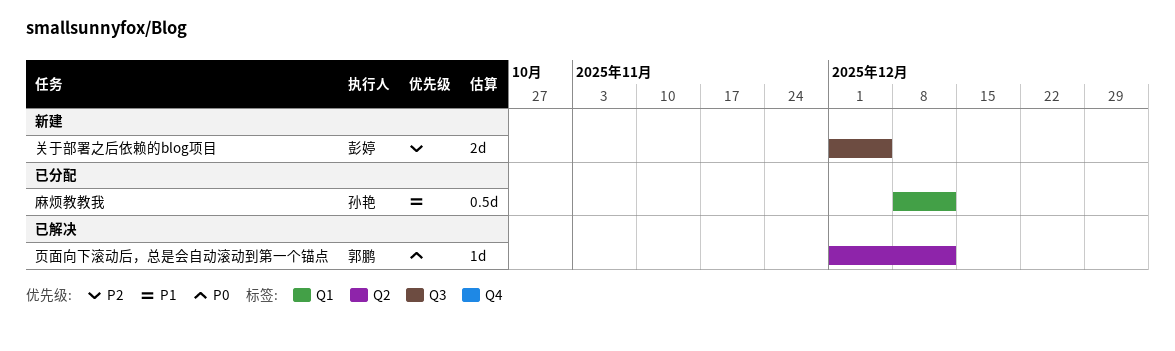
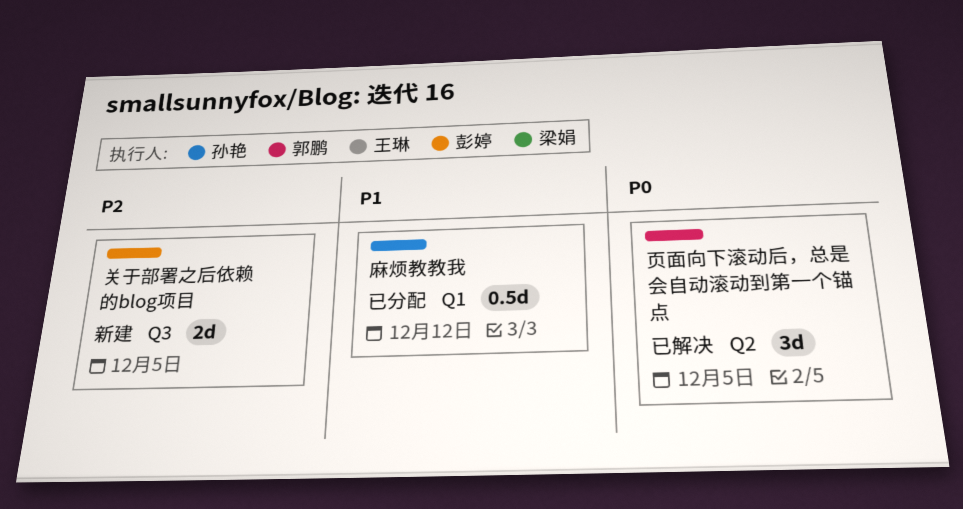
页面向下滚动后，总是会自动滚动到第一个锚点, estimate: 1d -> 3d
页面向下滚动后，总是会自动滚动到第一个锚点, due: Dec 12 -> Dec 5

